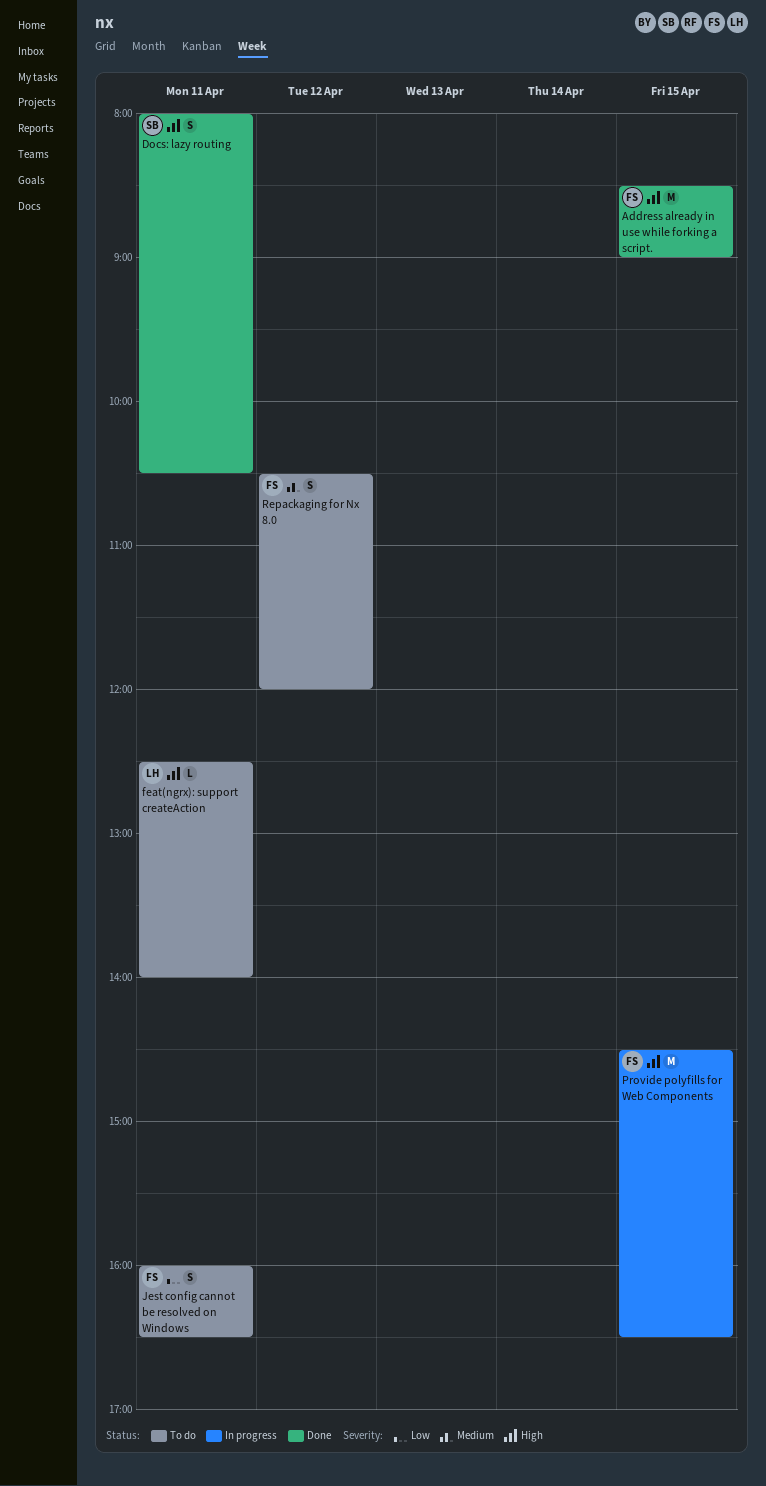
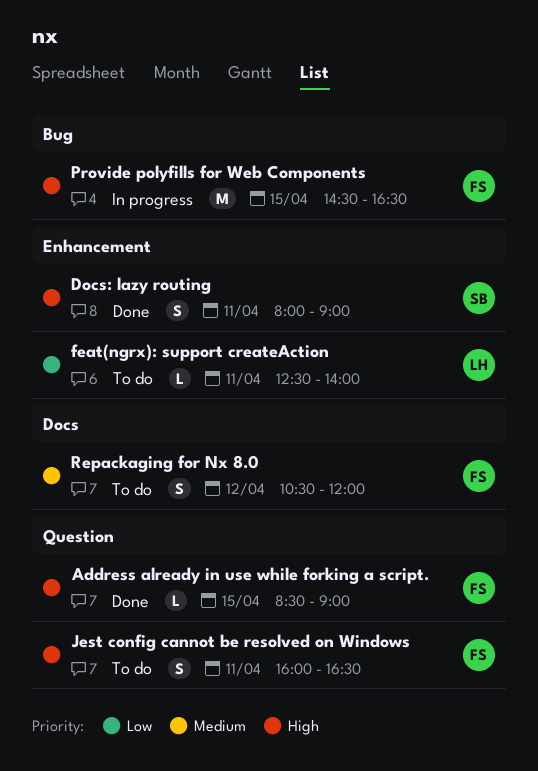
Address already in use while forking a script., estimate: M -> L
Docs: lazy routing, ends: 10:30 -> 09:00
feat(ngrx): support createAction, priority: High -> Low
Jest config cannot be resolved on Windows, priority: Low -> High

